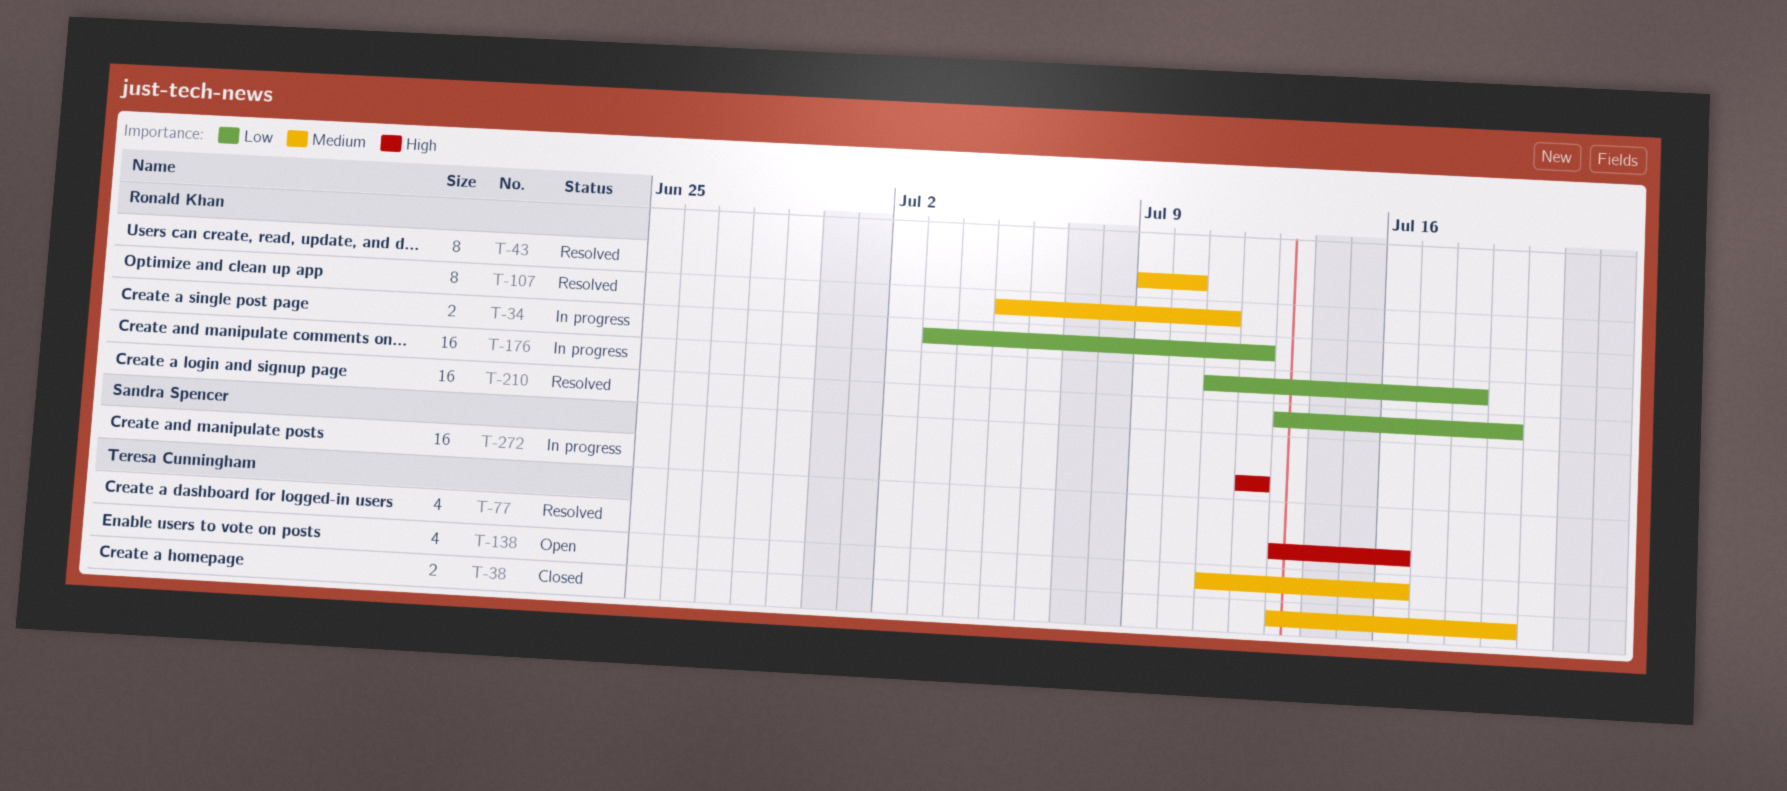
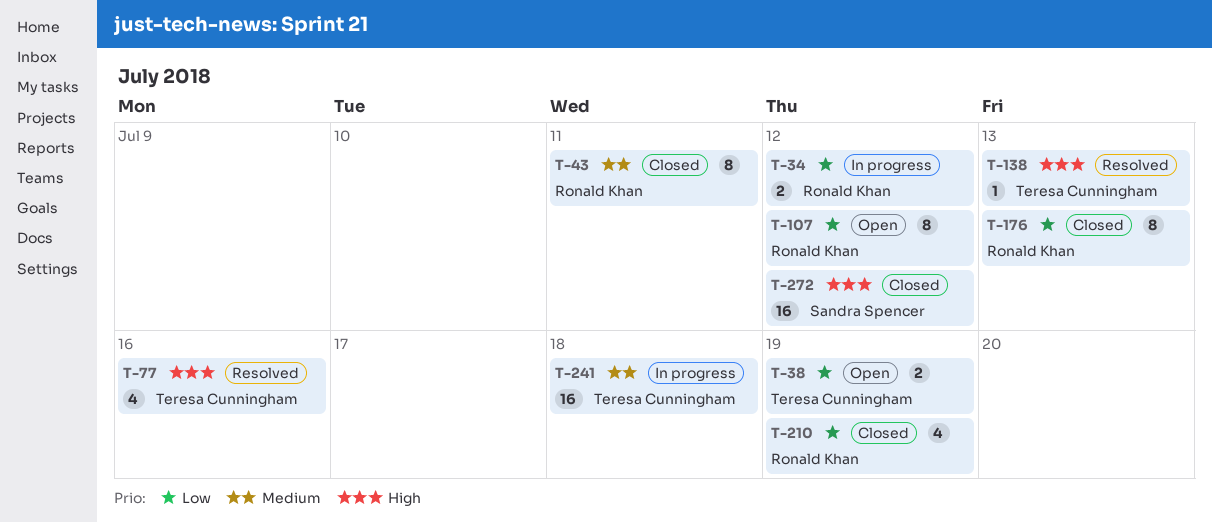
T-38, status: Closed -> Open
T-38, priority: Medium -> Low
T-43, status: Resolved -> Closed
T-43, due: Jul 10 -> Jul 11
T-107, status: Resolved -> Open
T-107, priority: Medium -> Low
T-107, due: Jul 11 -> Jul 12
T-138, status: Open -> Resolved
T-138, priority: Medium -> High
T-138, estimate: 4 -> 1
T-138, due: Jul 16 -> Jul 13
T-176, status: In progress -> Closed
T-176, estimate: 16 -> 8
T-176, due: Jul 18 -> Jul 13
T-210, status: Resolved -> Closed
T-210, estimate: 16 -> 4
T-241: none -> present
T-272, status: In progress -> Closed

